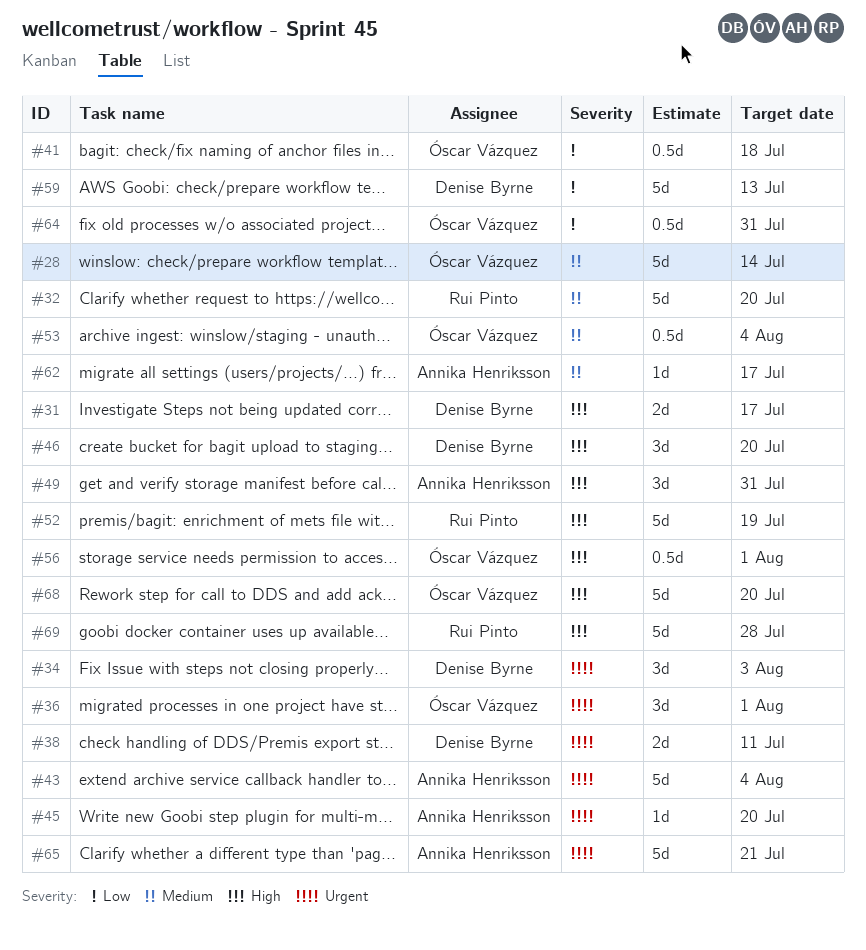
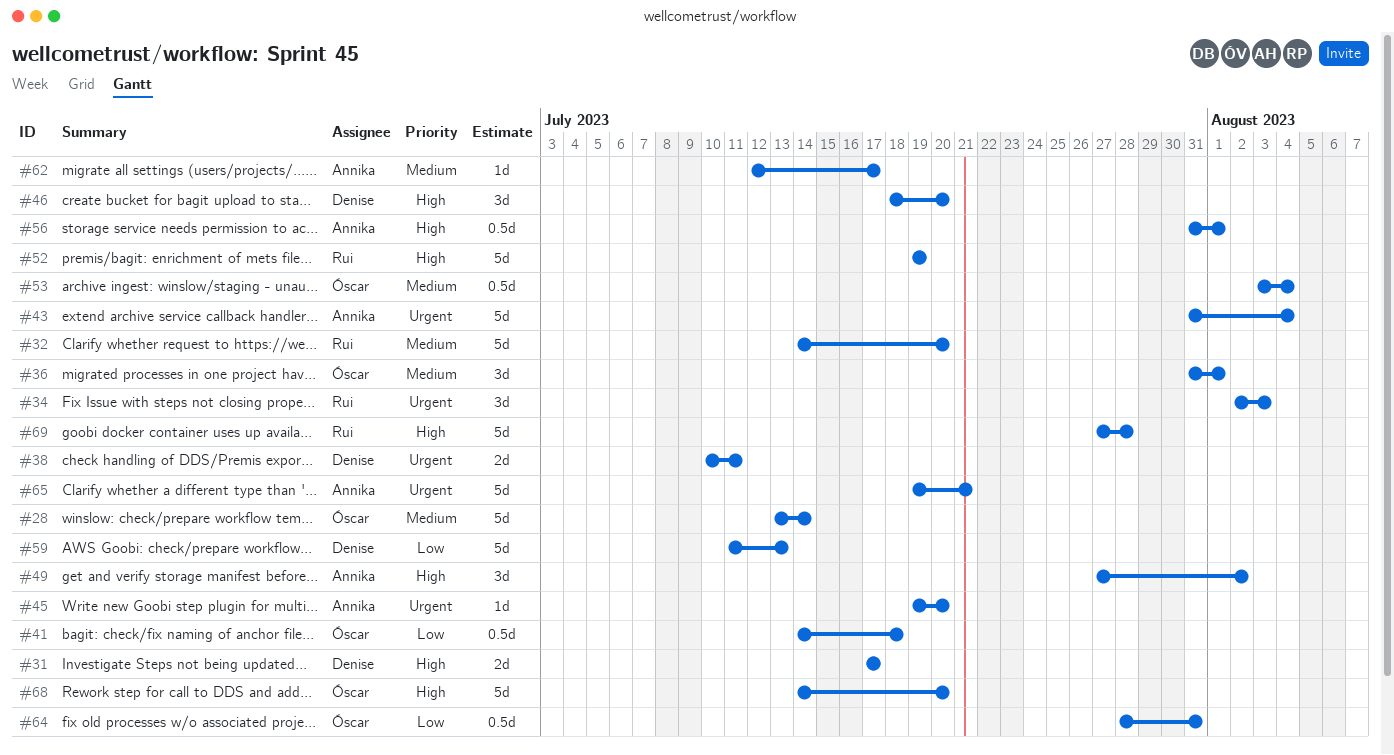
#34, owner: Denise Byrne -> Rui Pinto
#36, priority: Urgent -> Medium
#49, due: Jul 31 -> Aug 2
#56, owner: Óscar Vázquez -> Annika Henriksson

